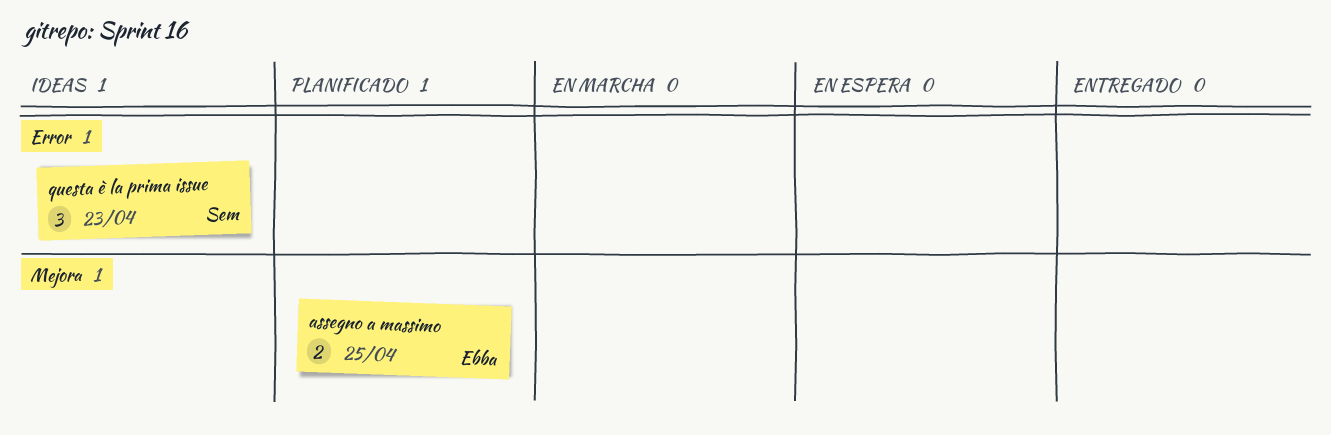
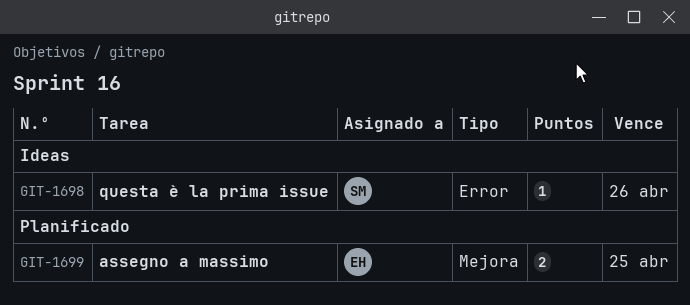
questa è la prima issue, estimate: 3 -> 1
questa è la prima issue, due: Apr 23 -> Apr 26

